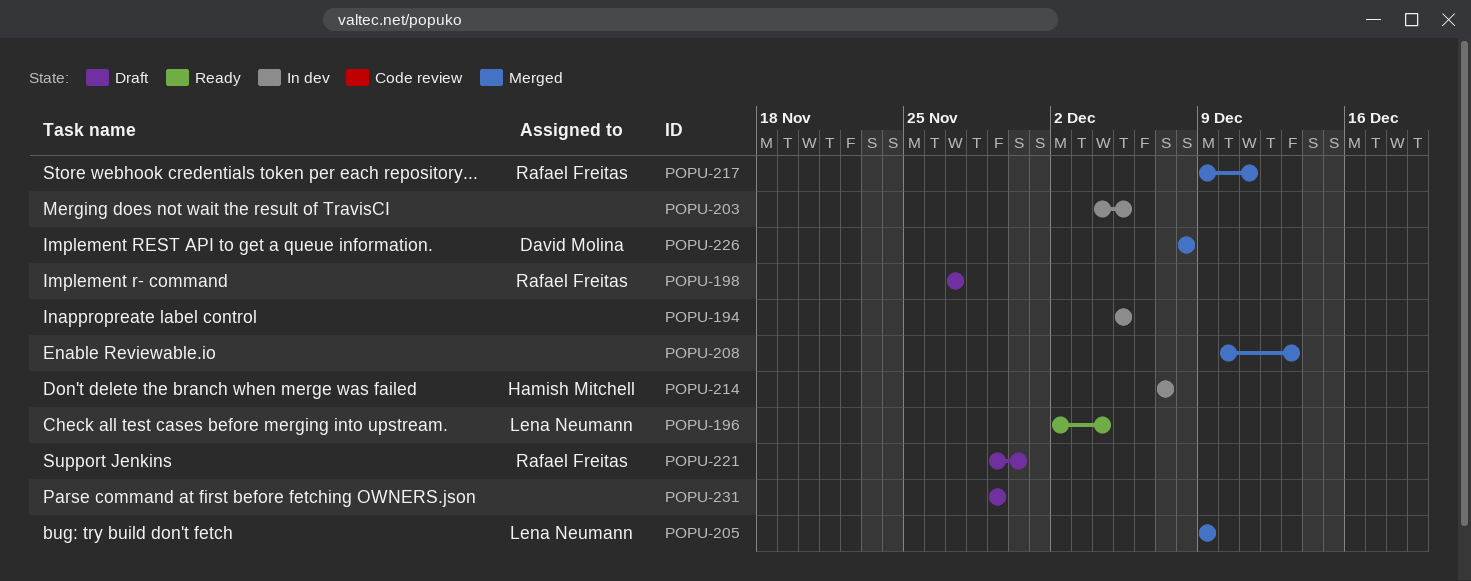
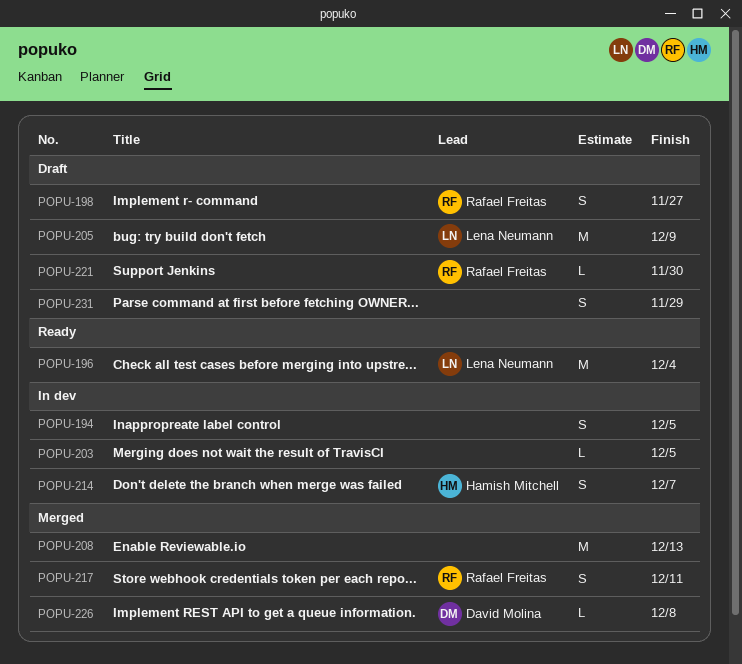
POPU-205, status: Merged -> Draft

